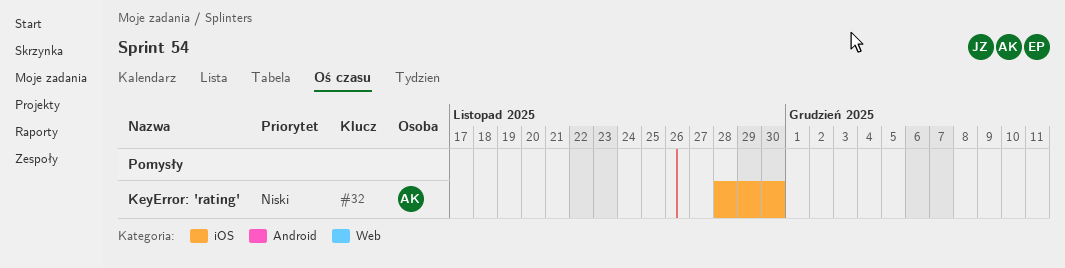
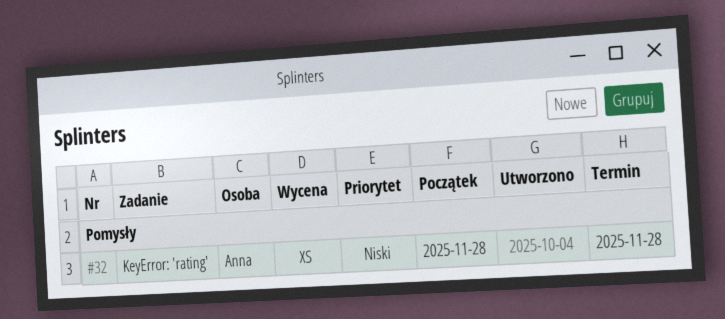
#32, due: Nov 30 -> Nov 28

